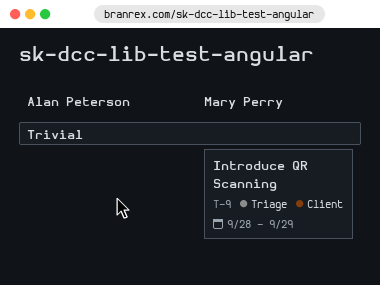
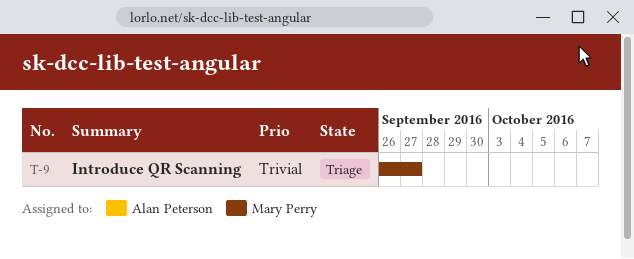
T-9, start: Sep 28 -> Sep 26
T-9, due: Sep 29 -> Sep 27

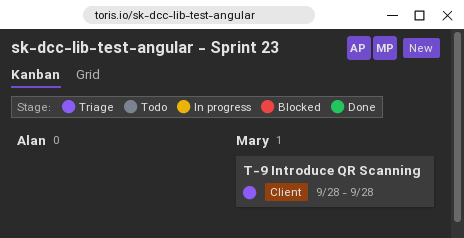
T-9, start: Sep 26 -> Sep 28
T-9, due: Sep 27 -> Sep 28

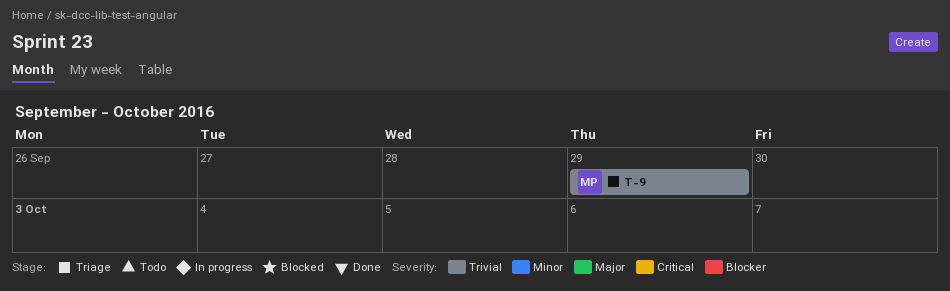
T-9, start: Sep 28 -> Sep 29
T-9, due: Sep 28 -> Sep 29

